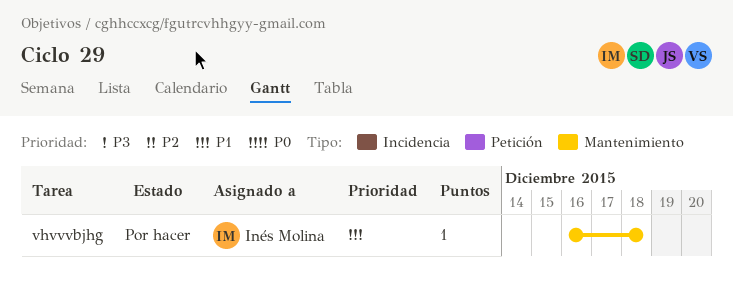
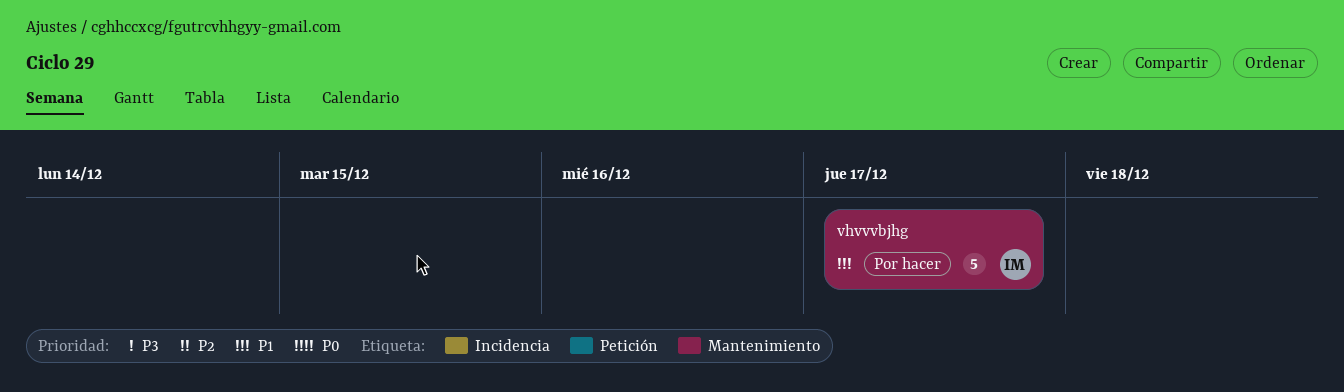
vhvvvbjhg, estimate: 1 -> 5
vhvvvbjhg, due: Dec 18 -> Dec 17

